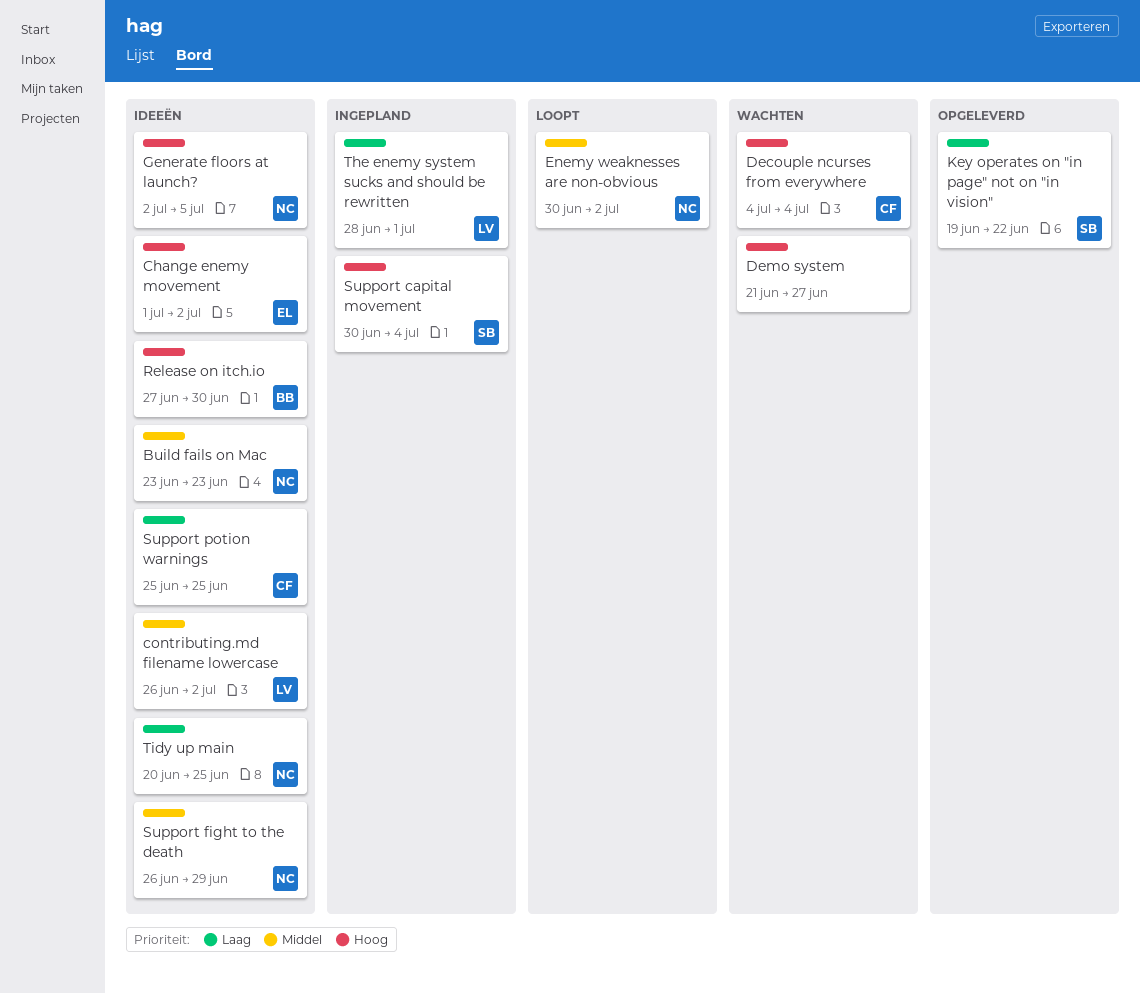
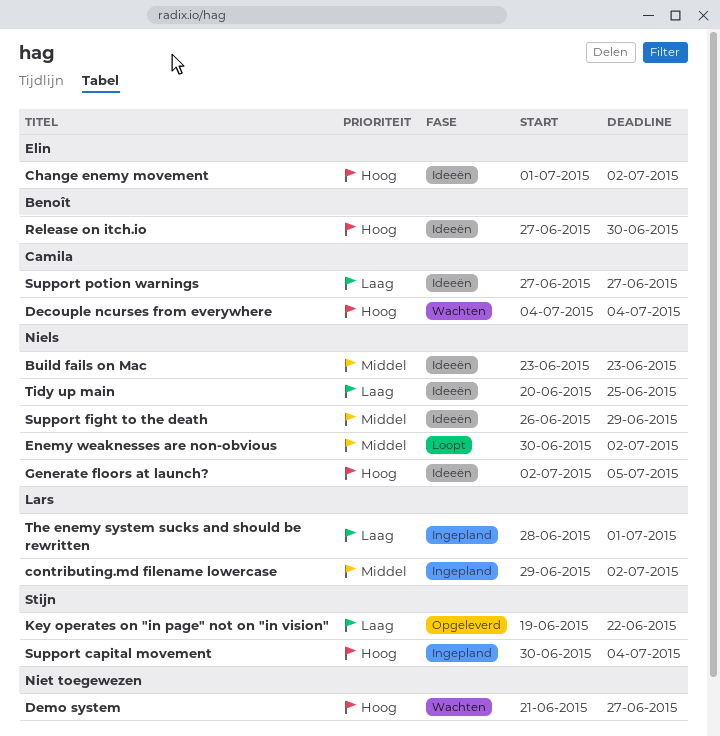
contributing.md filename lowercase, status: Ideeën -> Ingepland
contributing.md filename lowercase, start: Jun 26 -> Jun 29
Support potion warnings, start: Jun 25 -> Jun 27
Support potion warnings, due: Jun 25 -> Jun 27

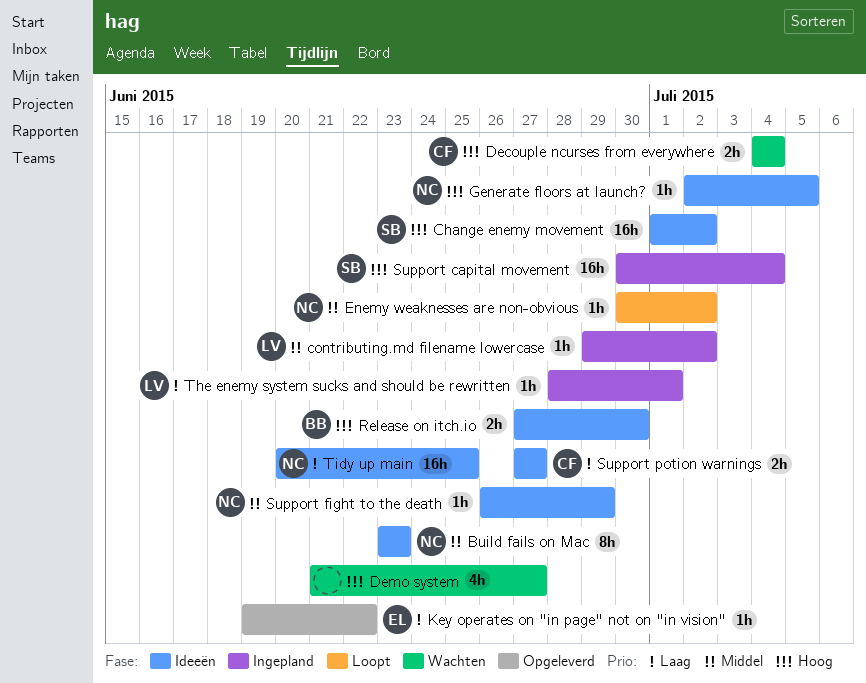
Change enemy movement, owner: Elin -> Stijn
Key operates on "in page" not on "in vision", owner: Stijn -> Elin

